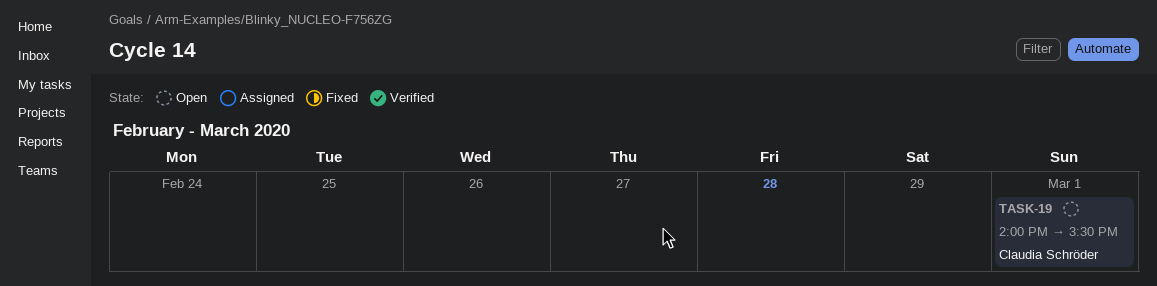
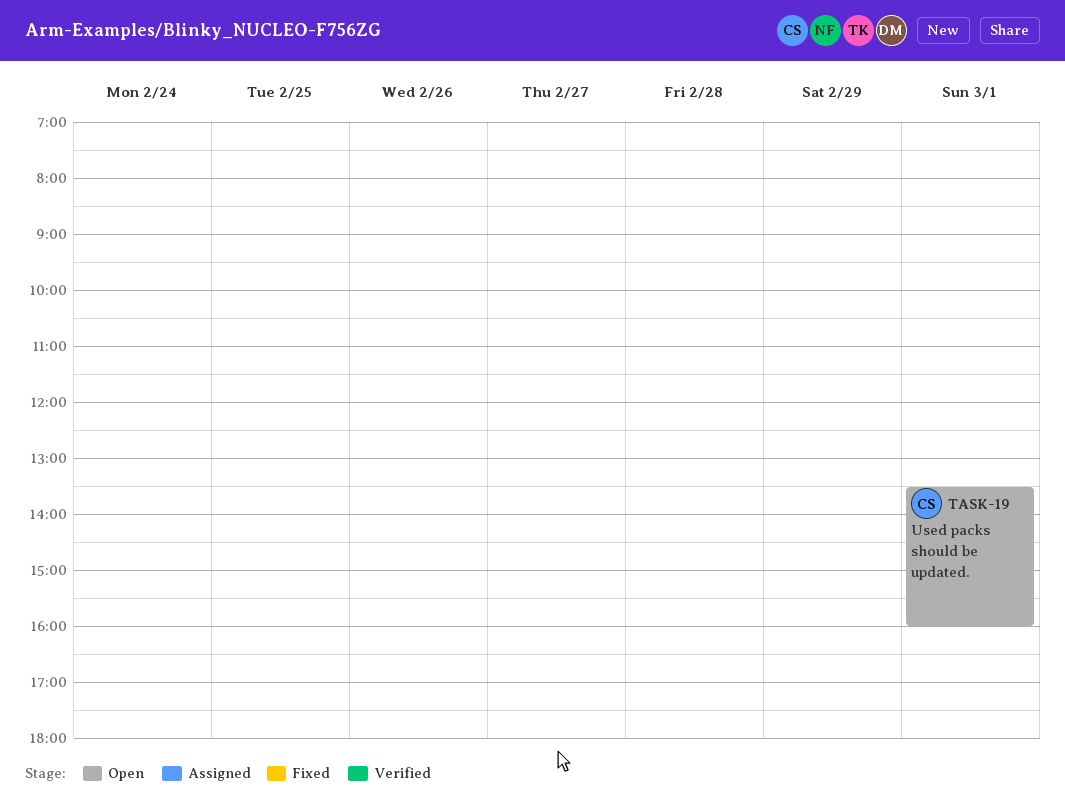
TASK-19, begins: 14:00 -> 13:30
TASK-19, ends: 15:30 -> 16:00

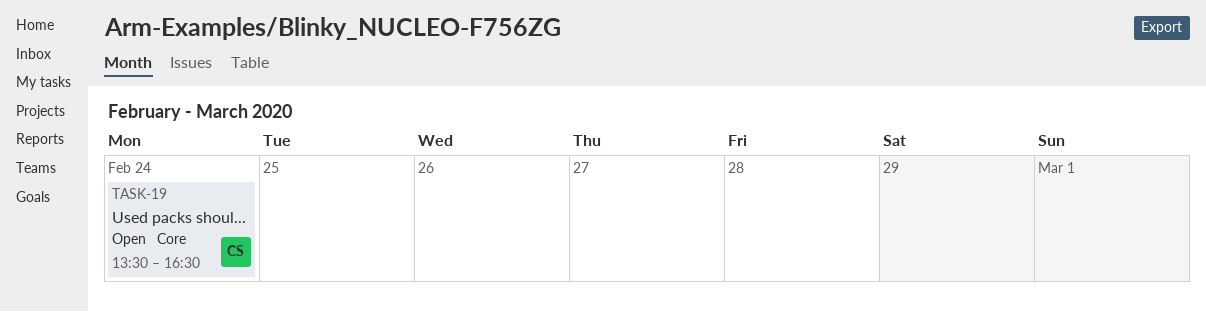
TASK-19, day: Mar 1 -> Feb 24
TASK-19, ends: 16:00 -> 16:30

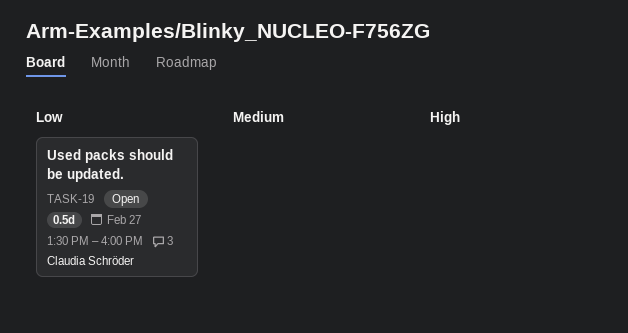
TASK-19, day: Feb 24 -> Feb 27
TASK-19, ends: 16:30 -> 16:00

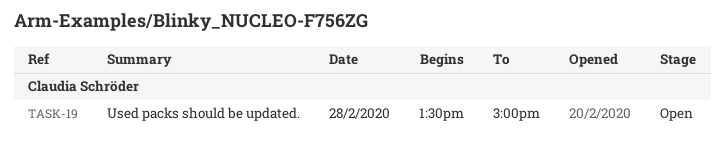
TASK-19, day: Feb 27 -> Feb 28
TASK-19, ends: 16:00 -> 15:00

